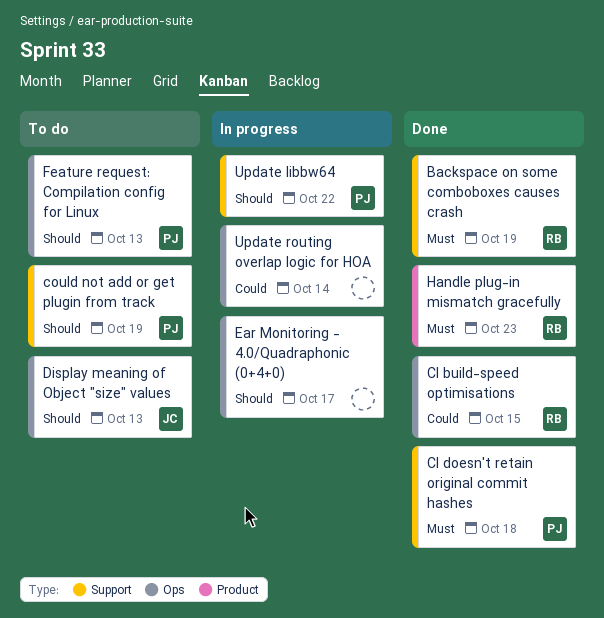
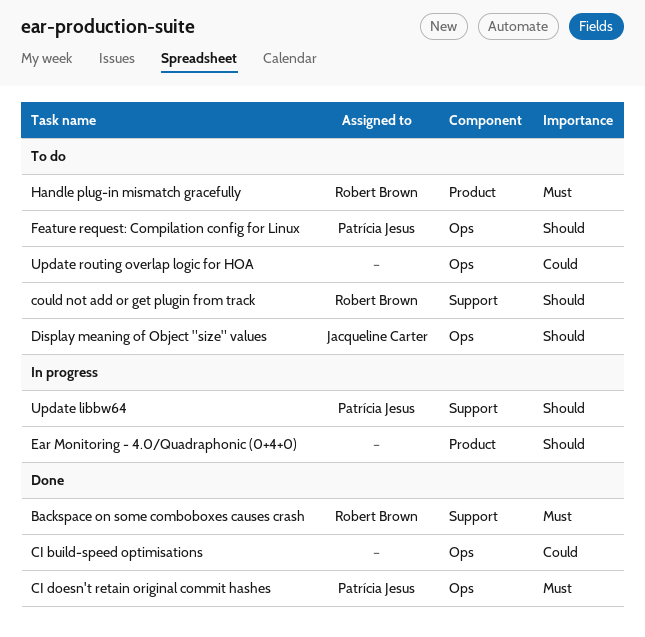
CI build-speed optimisations, owner: Robert Brown -> none
CI doesn't retain original commit hashes, label: Support -> Ops
could not add or get plugin from track, owner: Patrícia Jesus -> Robert Brown
Ear Monitoring - 4.0/Quadraphonic (0+4+0), label: Ops -> Product
Handle plug-in mismatch gracefully, status: Done -> To do
Update routing overlap logic for HOA, status: In progress -> To do

